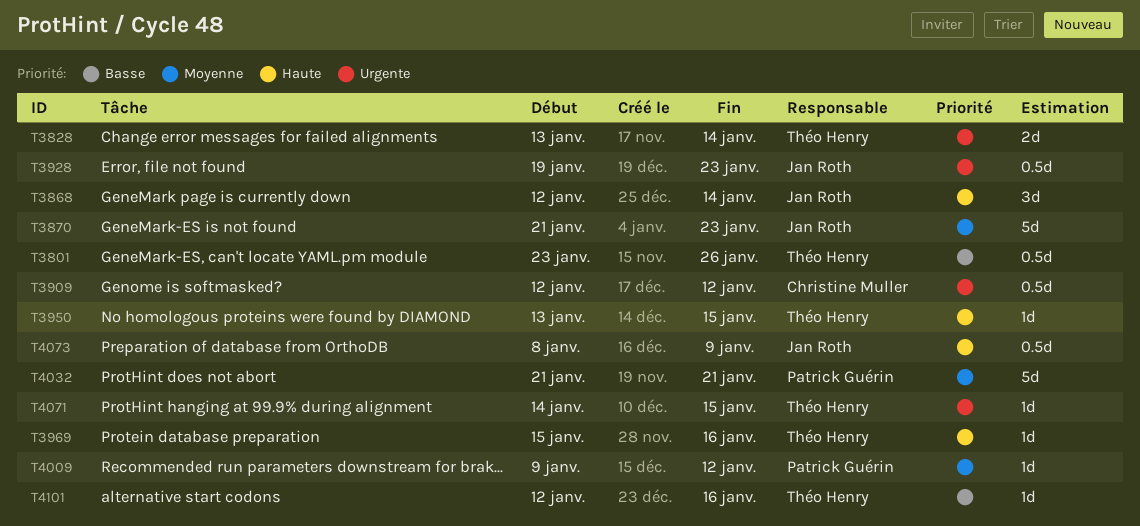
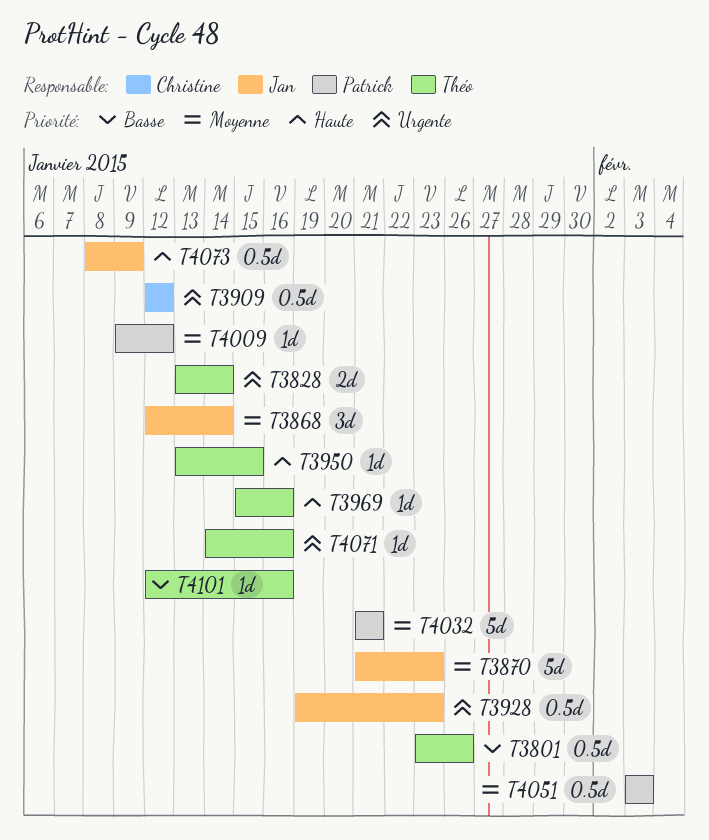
T3868, priority: Haute -> Moyenne
T4051: none -> present
T4071, due: Jan 15 -> Jan 16

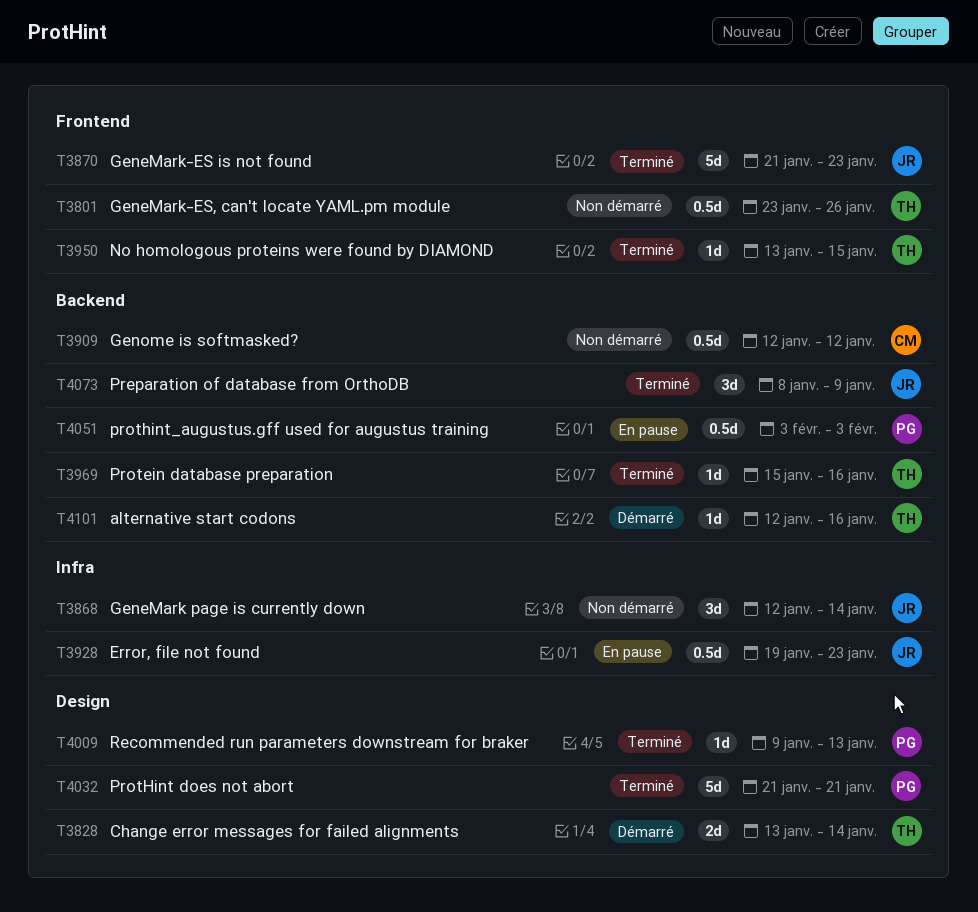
T4009, due: Jan 12 -> Jan 13
T4071: present -> none
T4073, estimate: 0.5d -> 3d

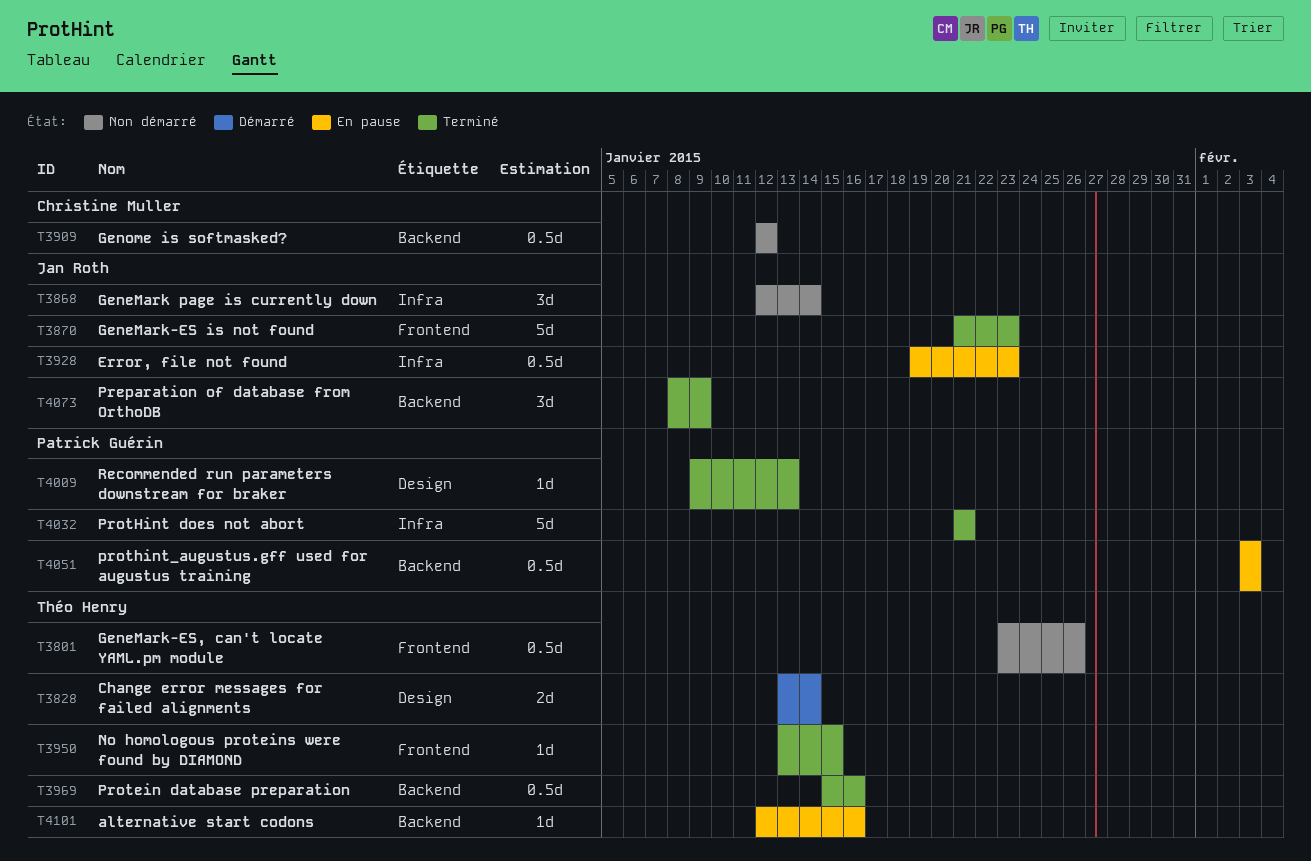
T3969, estimate: 1d -> 0.5d
T4032, label: Design -> Infra
T4101, status: Démarré -> En pause

